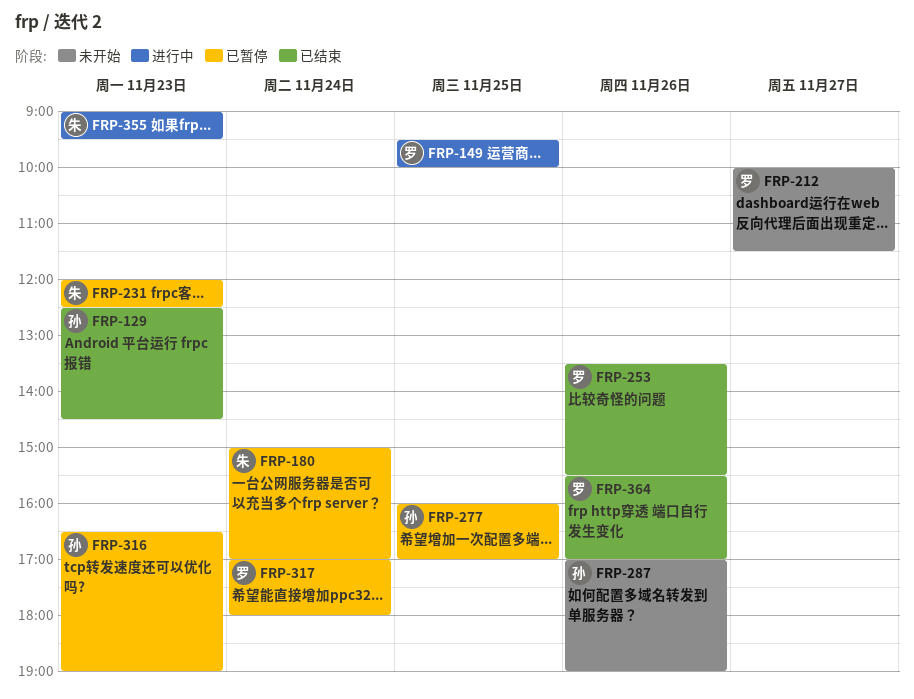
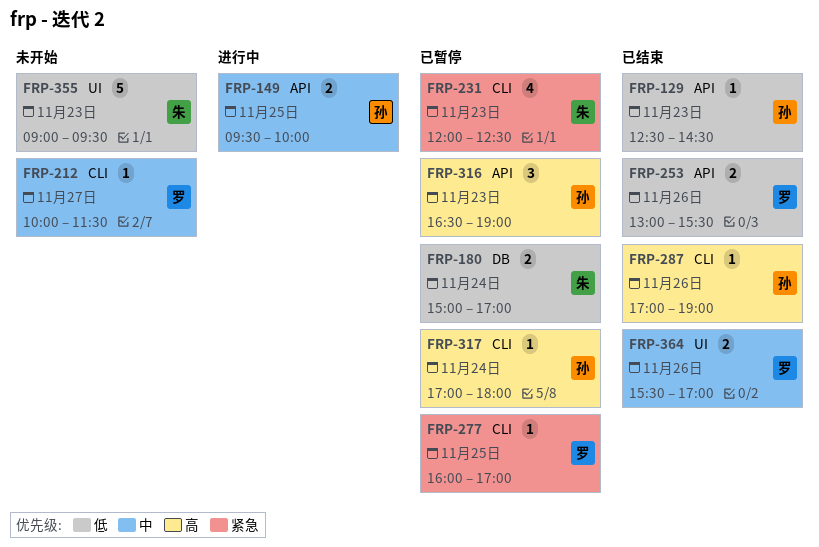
FRP-149, owner: 罗 -> 孙
FRP-253, begins: 13:30 -> 13:00
FRP-277, owner: 孙 -> 罗
FRP-287, status: 未开始 -> 已结束
FRP-317, owner: 罗 -> 孙
FRP-355, status: 进行中 -> 未开始

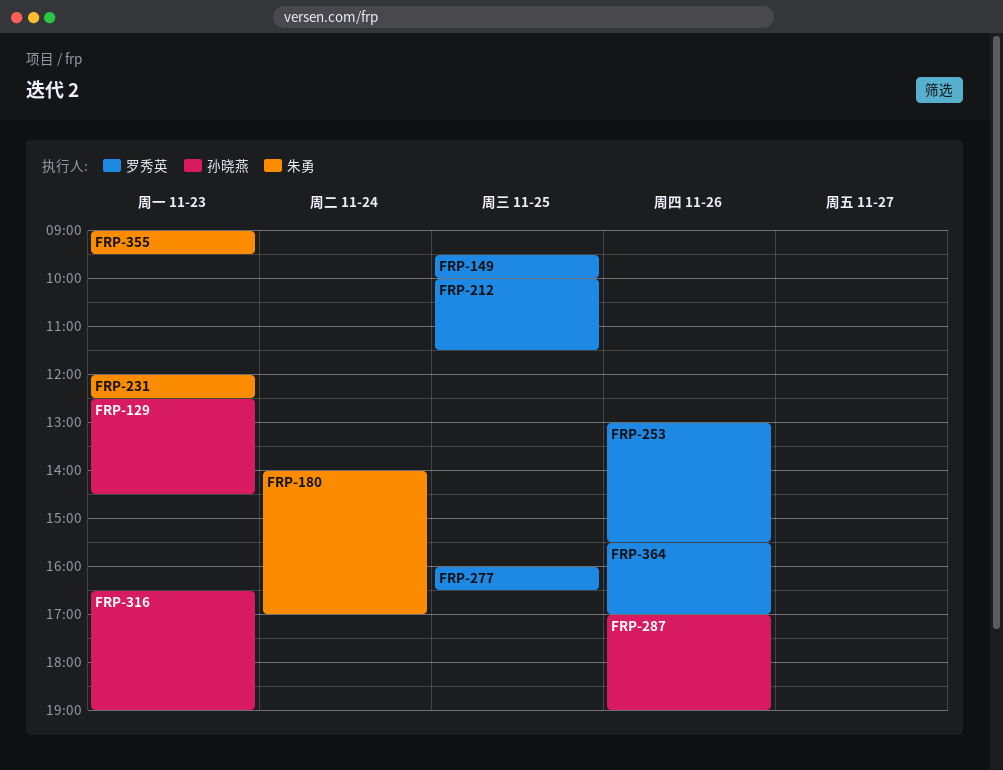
FRP-149, owner: 孙晓燕 -> 罗秀英
FRP-180, begins: 15:00 -> 14:00
FRP-212, day: Nov 27 -> Nov 25
FRP-277, ends: 17:00 -> 16:30
FRP-317: present -> none

